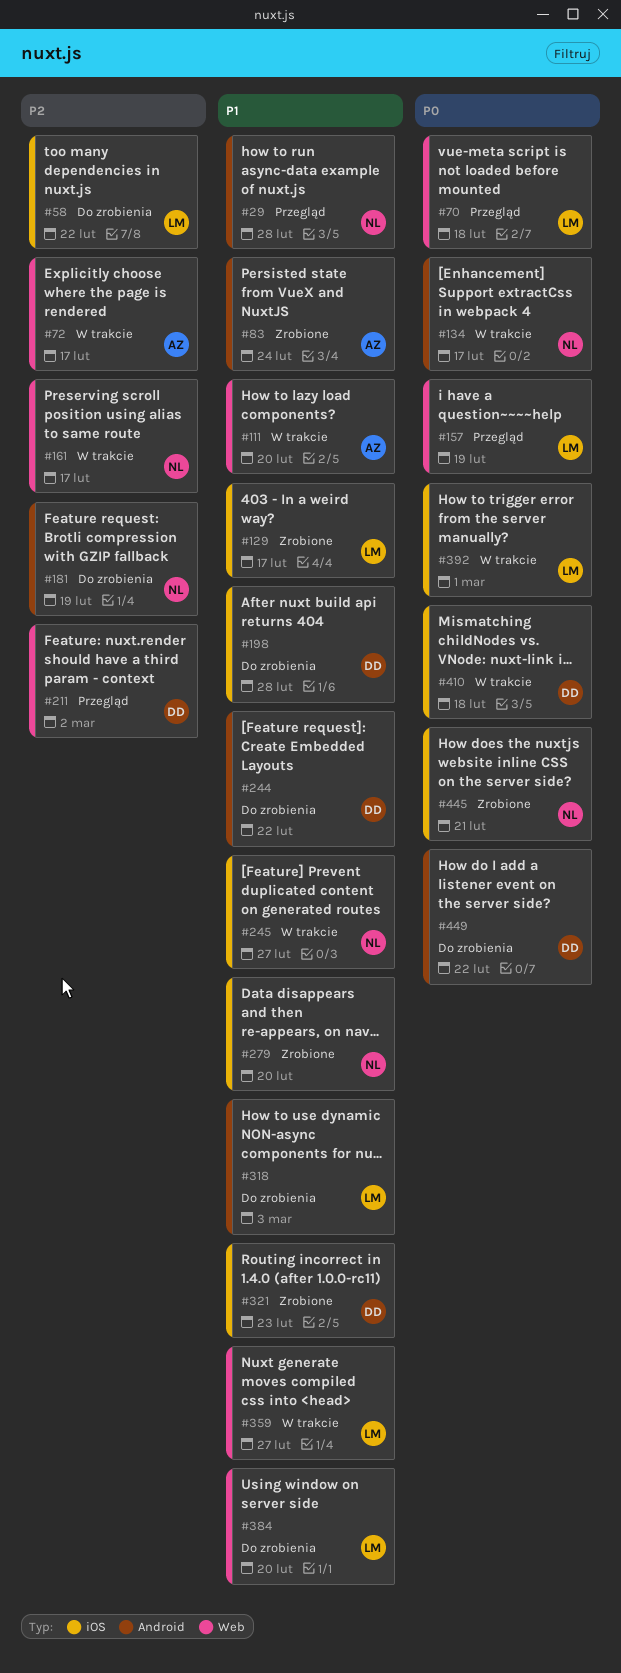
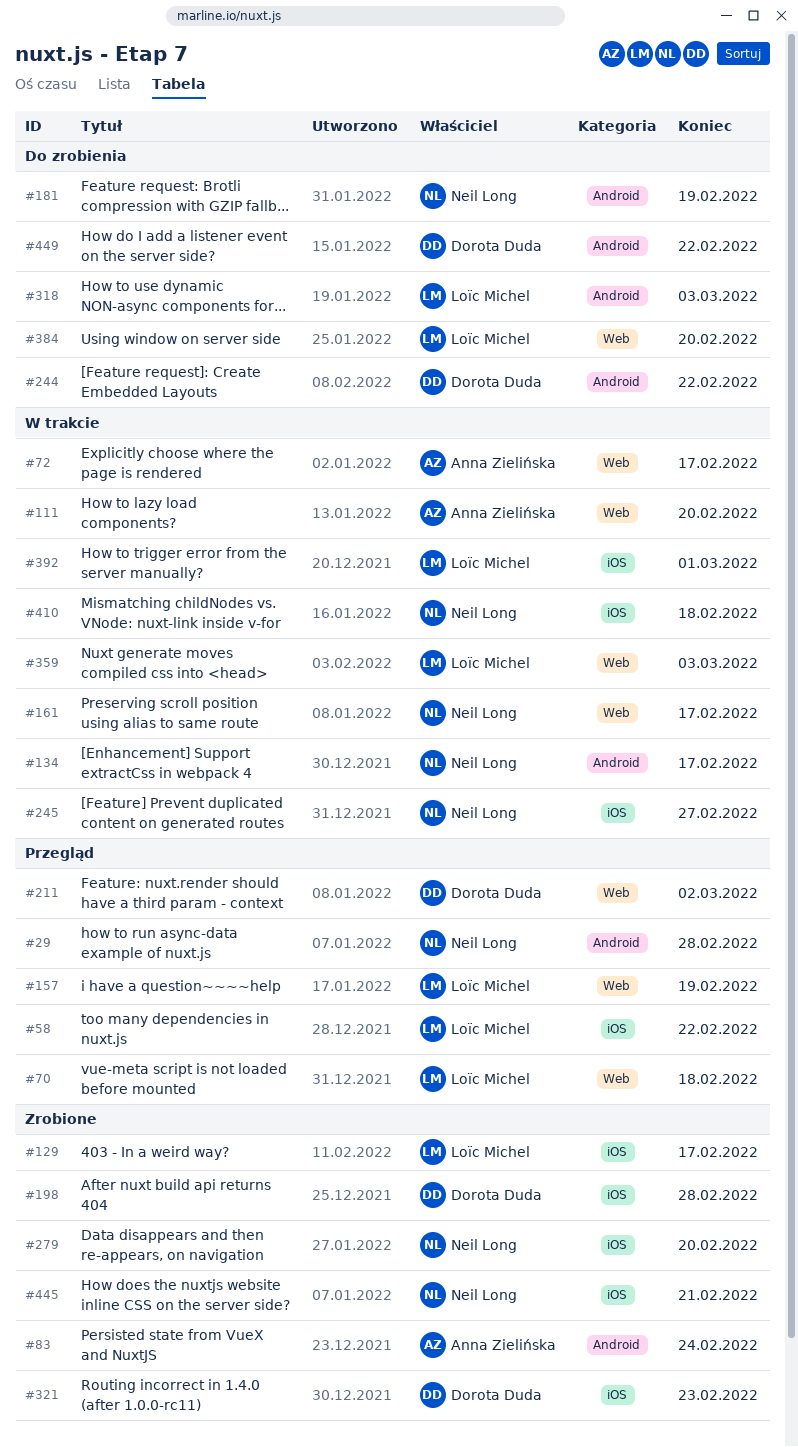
#58, status: Do zrobienia -> Przegląd
#198, status: Do zrobienia -> Zrobione
#359, due: Feb 27 -> Mar 3
#410, owner: Dorota Duda -> Neil Long

